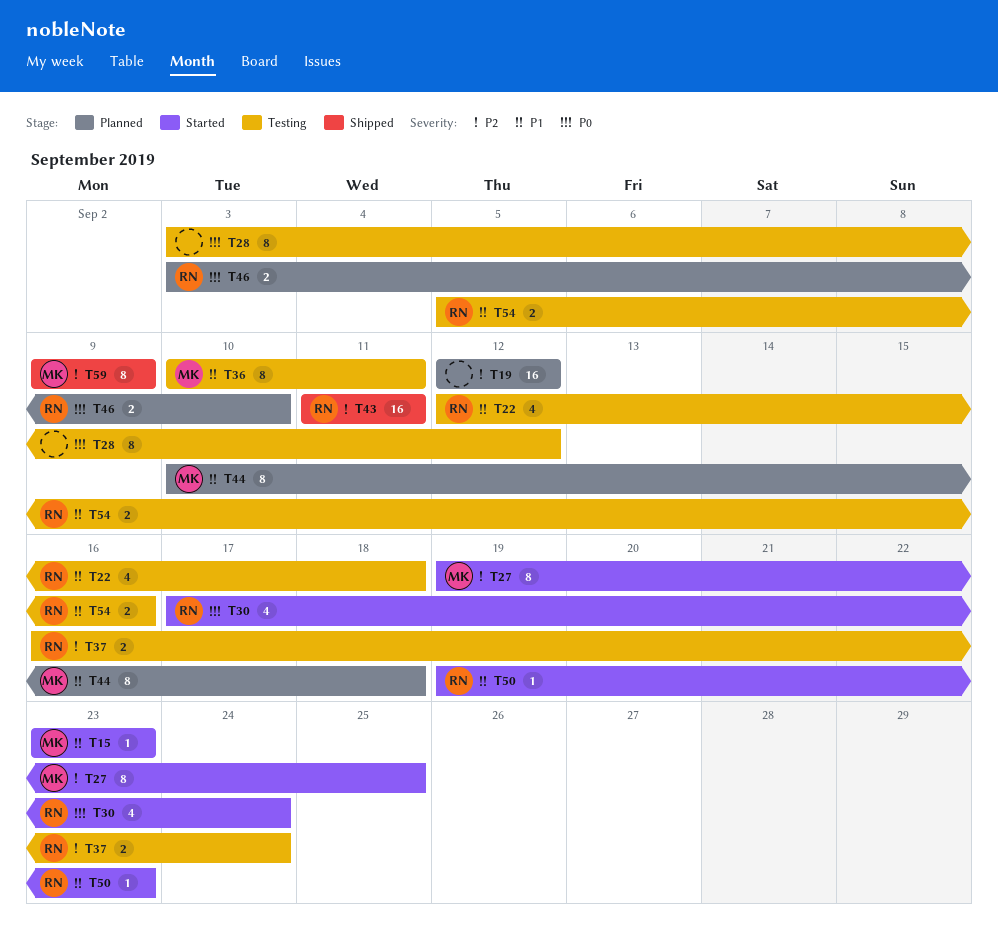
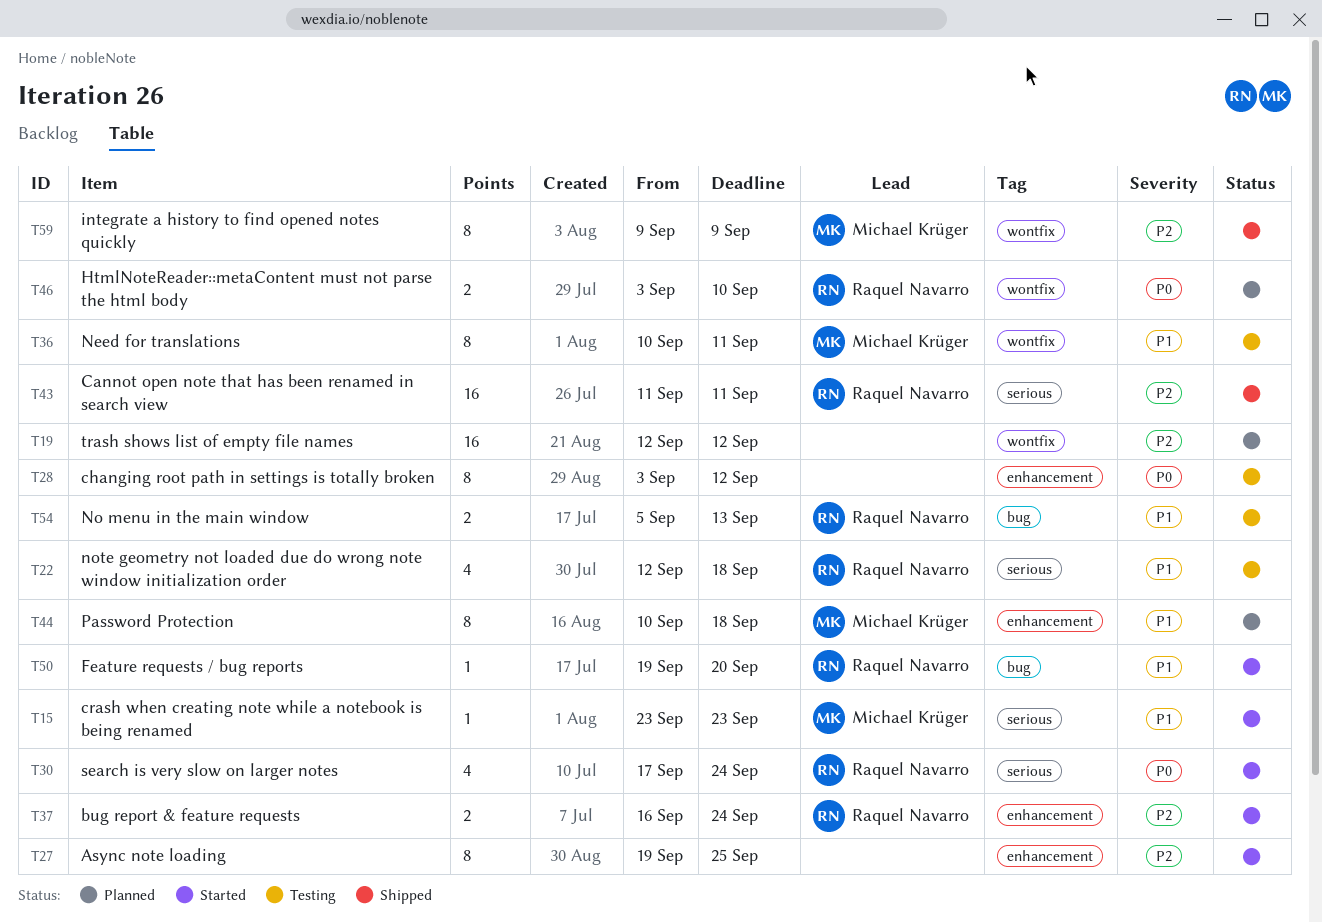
T27, owner: Michael Krüger -> none
T37, status: Testing -> Started
T50, due: Sep 23 -> Sep 20
T54, due: Sep 16 -> Sep 13

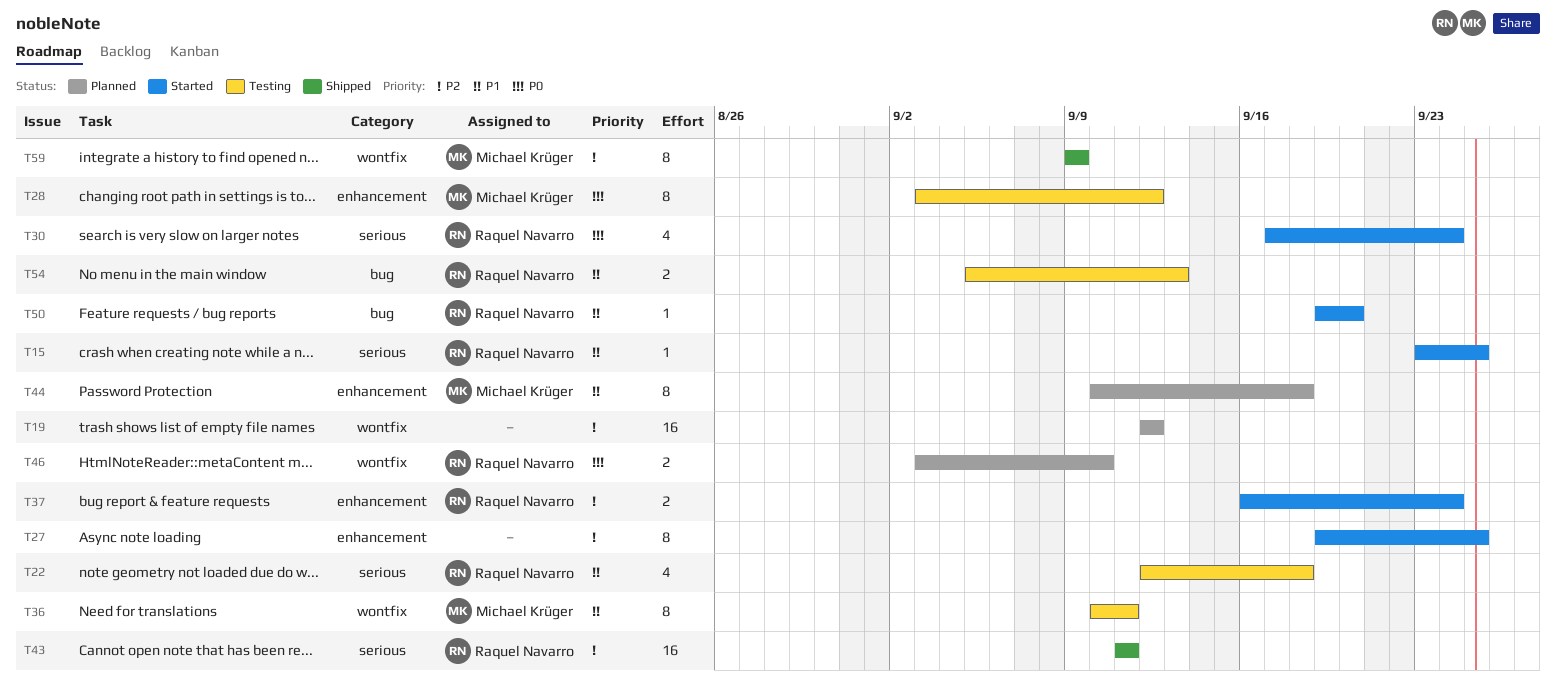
T15, owner: Michael Krüger -> Raquel Navarro
T15, due: Sep 23 -> Sep 25
T28, owner: none -> Michael Krüger

